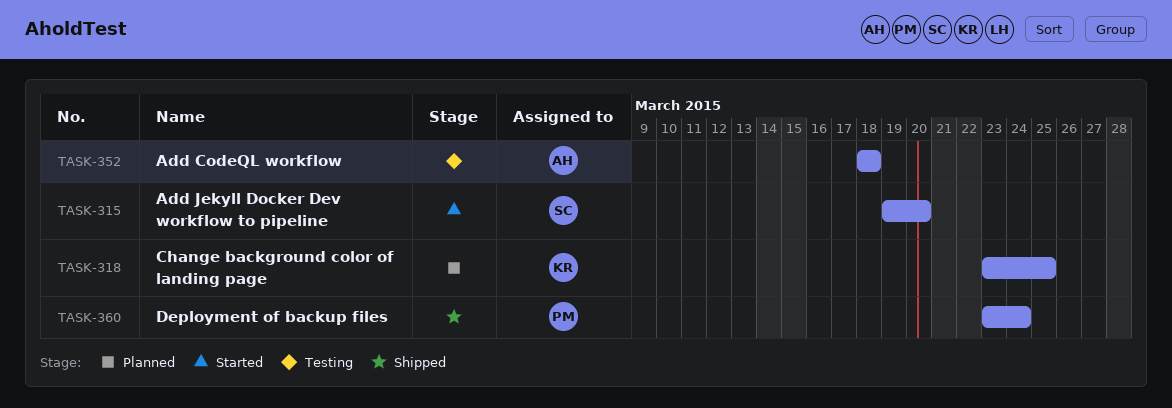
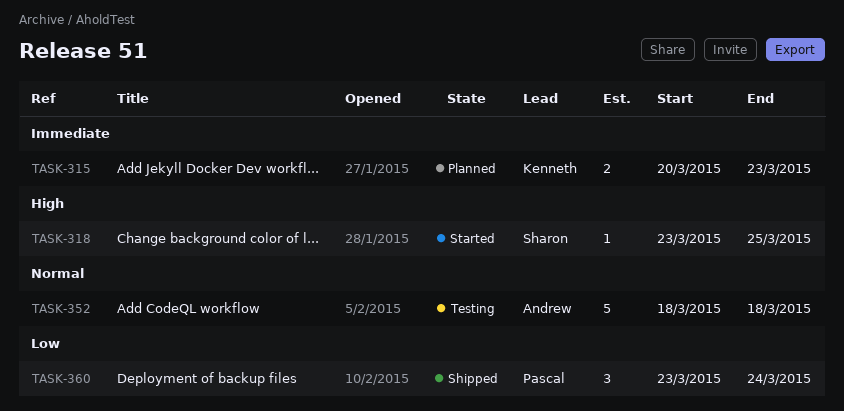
TASK-315, status: Started -> Planned
TASK-315, owner: Sharon -> Kenneth
TASK-315, start: Mar 19 -> Mar 20
TASK-315, due: Mar 20 -> Mar 23
TASK-318, status: Planned -> Started
TASK-318, owner: Kenneth -> Sharon

